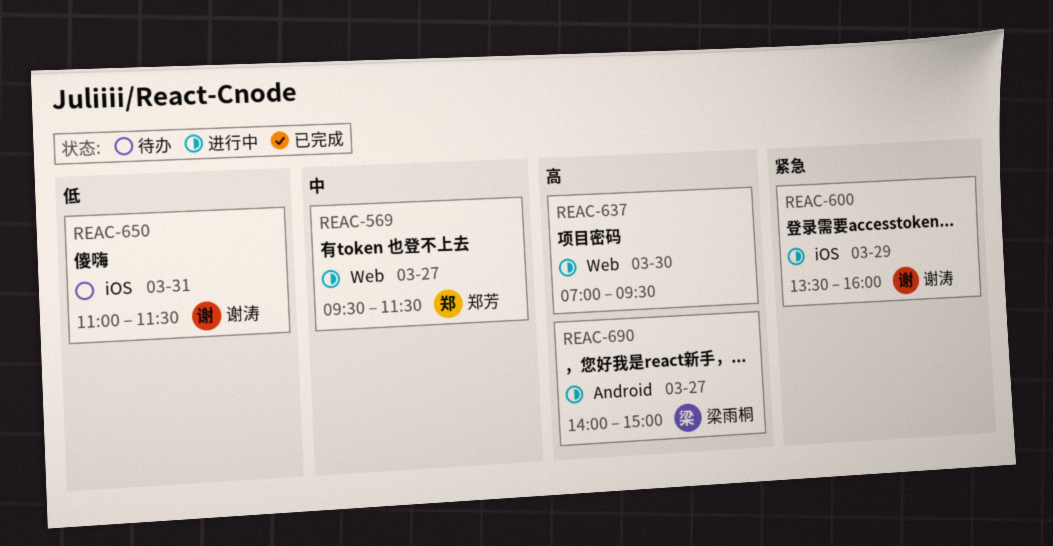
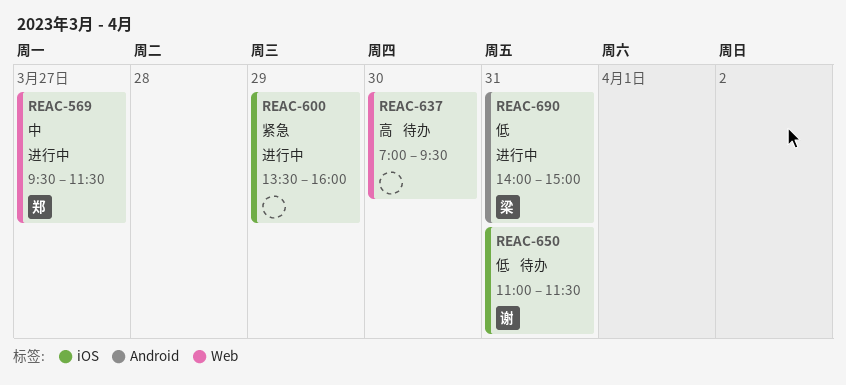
REAC-600, owner: 谢涛 -> none
REAC-637, status: 进行中 -> 待办
REAC-690, priority: 高 -> 低
REAC-690, day: Mar 27 -> Mar 31

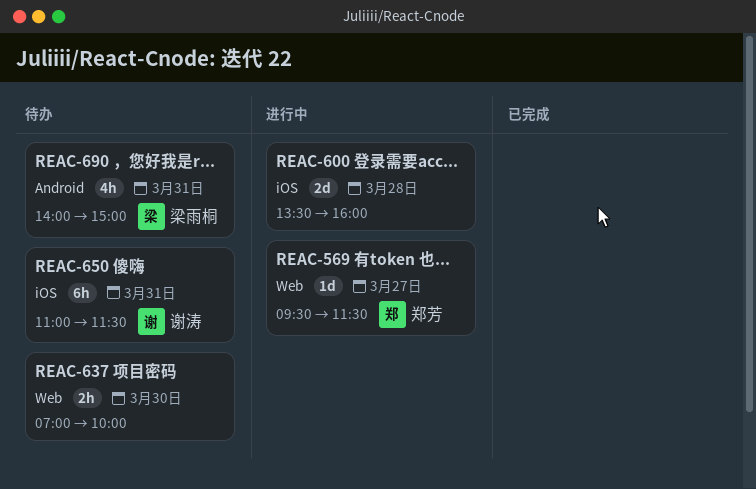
REAC-600, day: Mar 29 -> Mar 28
REAC-637, ends: 09:30 -> 10:00
REAC-690, status: 进行中 -> 待办

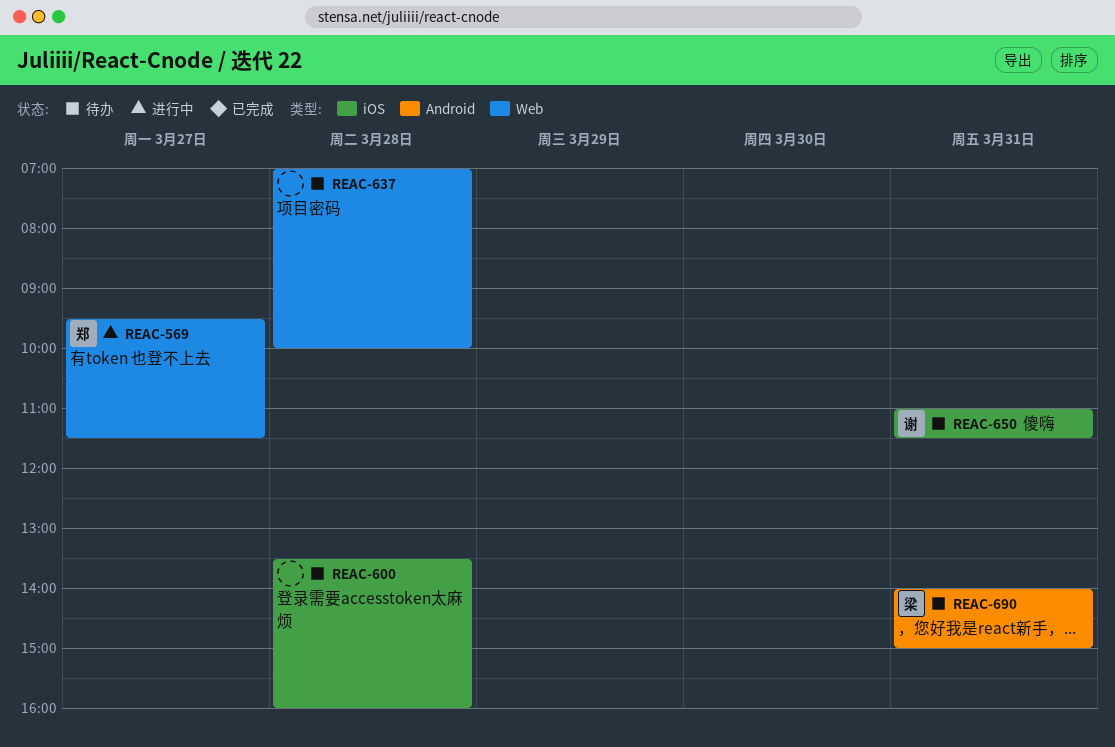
REAC-600, status: 进行中 -> 待办
REAC-637, day: Mar 30 -> Mar 28

